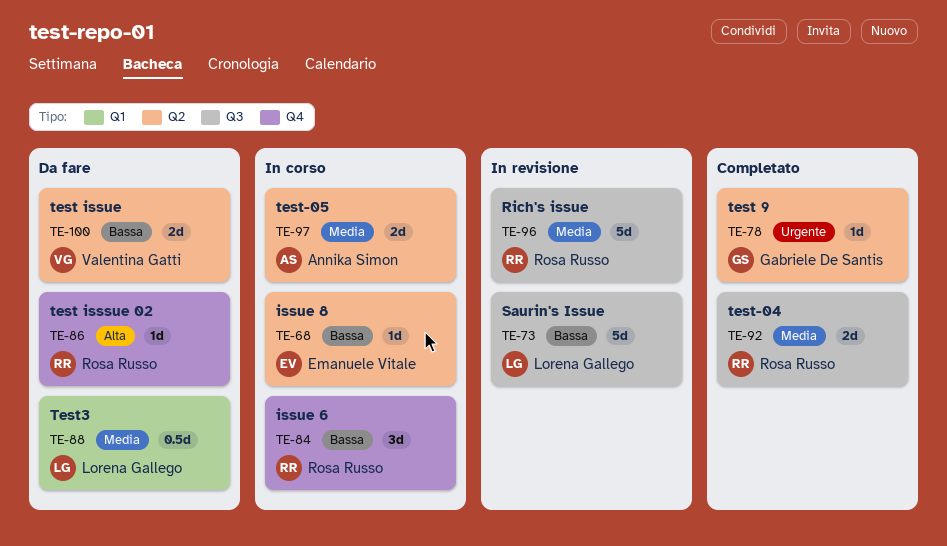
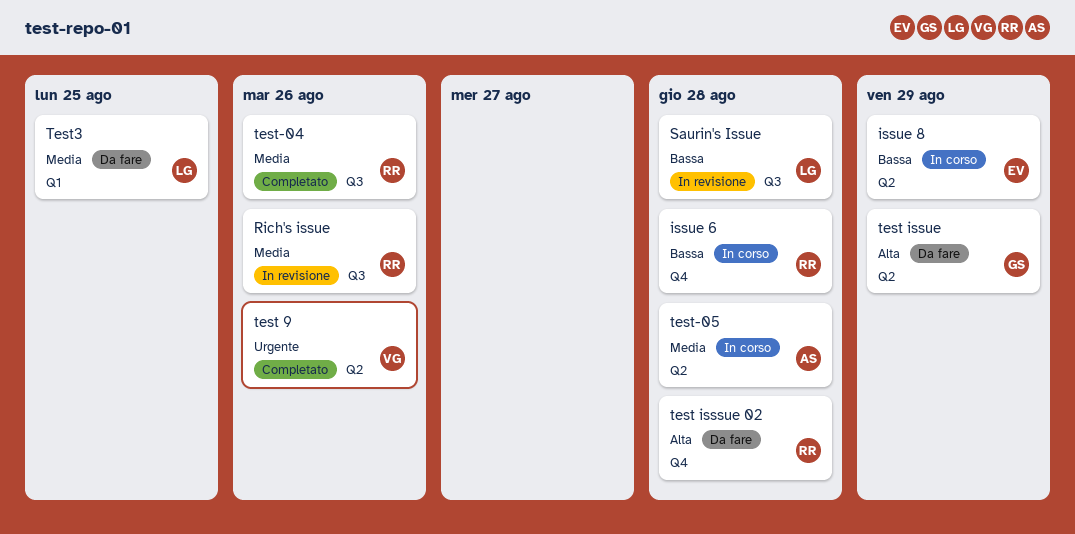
test 9, owner: Gabriele De Santis -> Valentina Gatti
test issue, owner: Valentina Gatti -> Gabriele De Santis
test issue, priority: Bassa -> Alta

